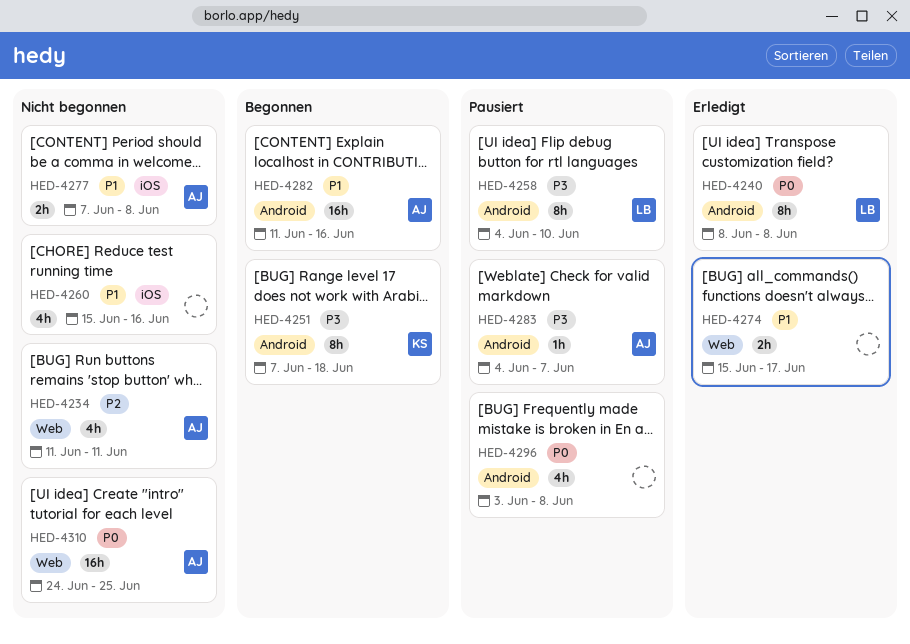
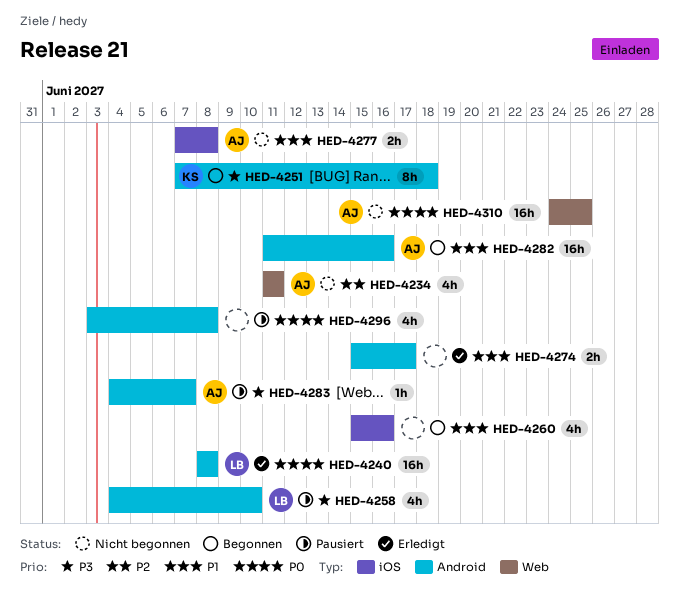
HED-4240, estimate: 8h -> 16h
HED-4258, estimate: 8h -> 4h
HED-4260, status: Nicht begonnen -> Begonnen
HED-4274, label: Web -> Android

